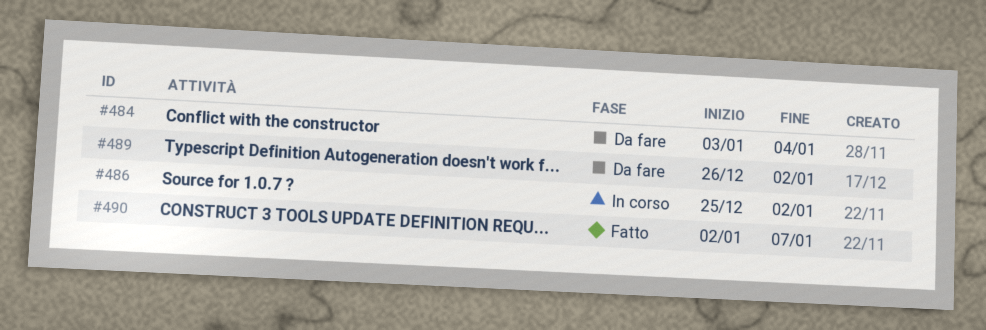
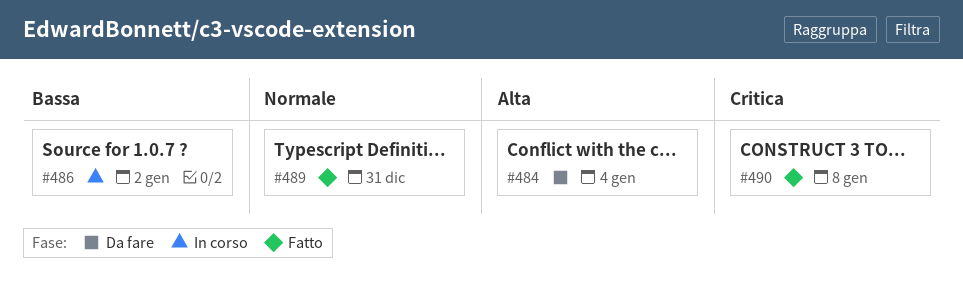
#489, status: Da fare -> Fatto
#489, due: Jan 2 -> Dec 31
#490, due: Jan 7 -> Jan 8

